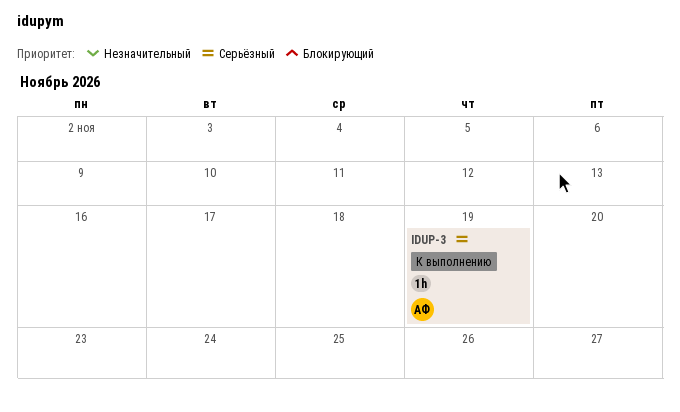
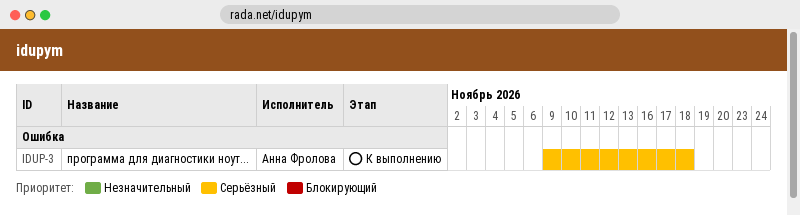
IDUP-3, due: Nov 19 -> Nov 18

